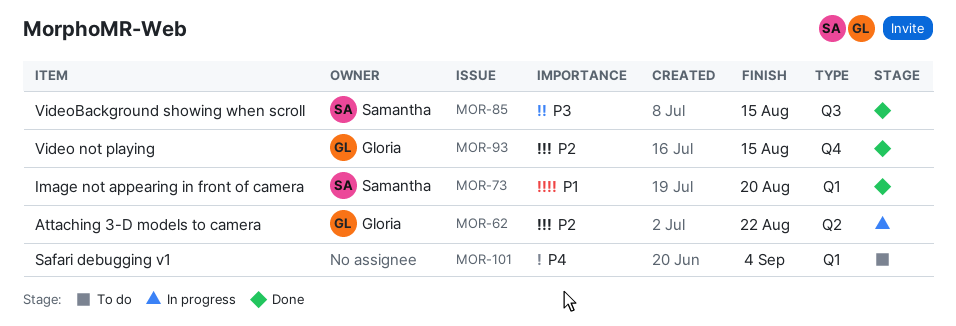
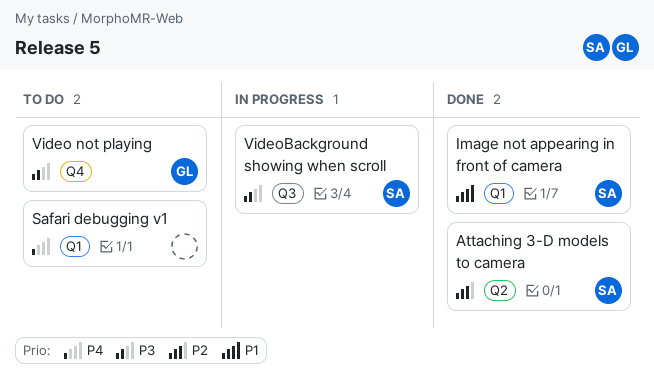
Attaching 3-D models to camera, status: In progress -> Done
Attaching 3-D models to camera, owner: Gloria -> Samantha
Video not playing, status: Done -> To do
Video not playing, priority: P2 -> P3
VideoBackground showing when scroll, status: Done -> In progress

